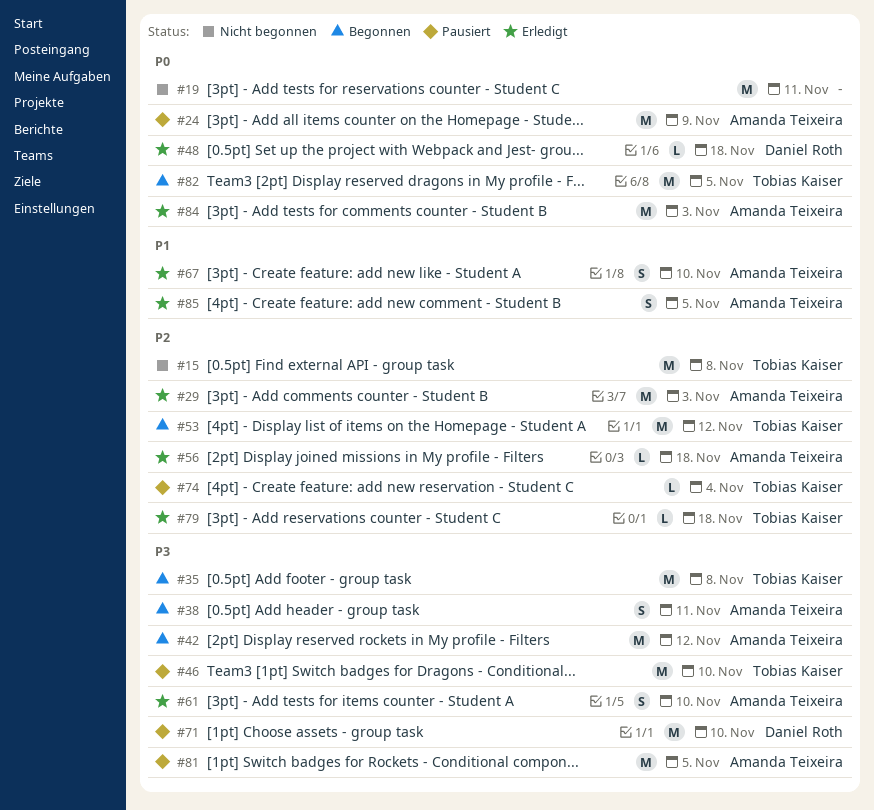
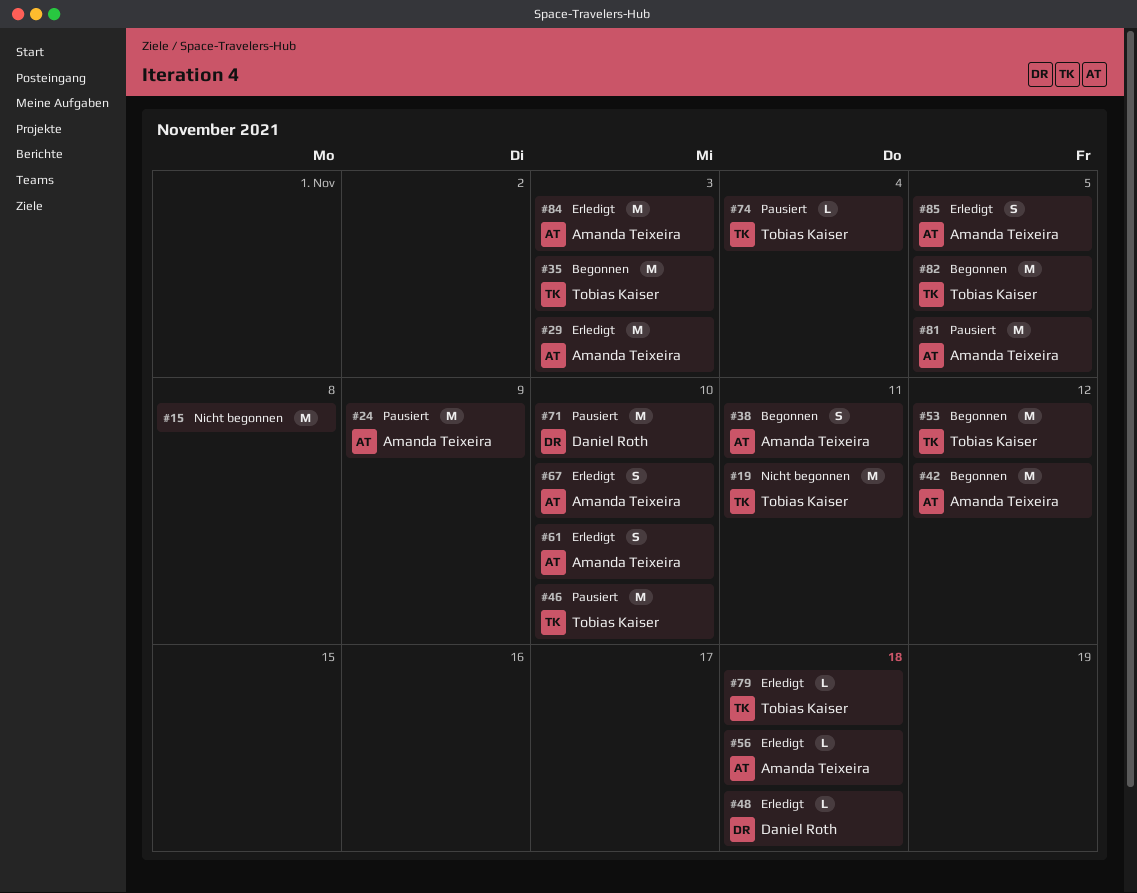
#15, owner: Tobias Kaiser -> none
#19, owner: none -> Tobias Kaiser
#35, due: Nov 8 -> Nov 3

